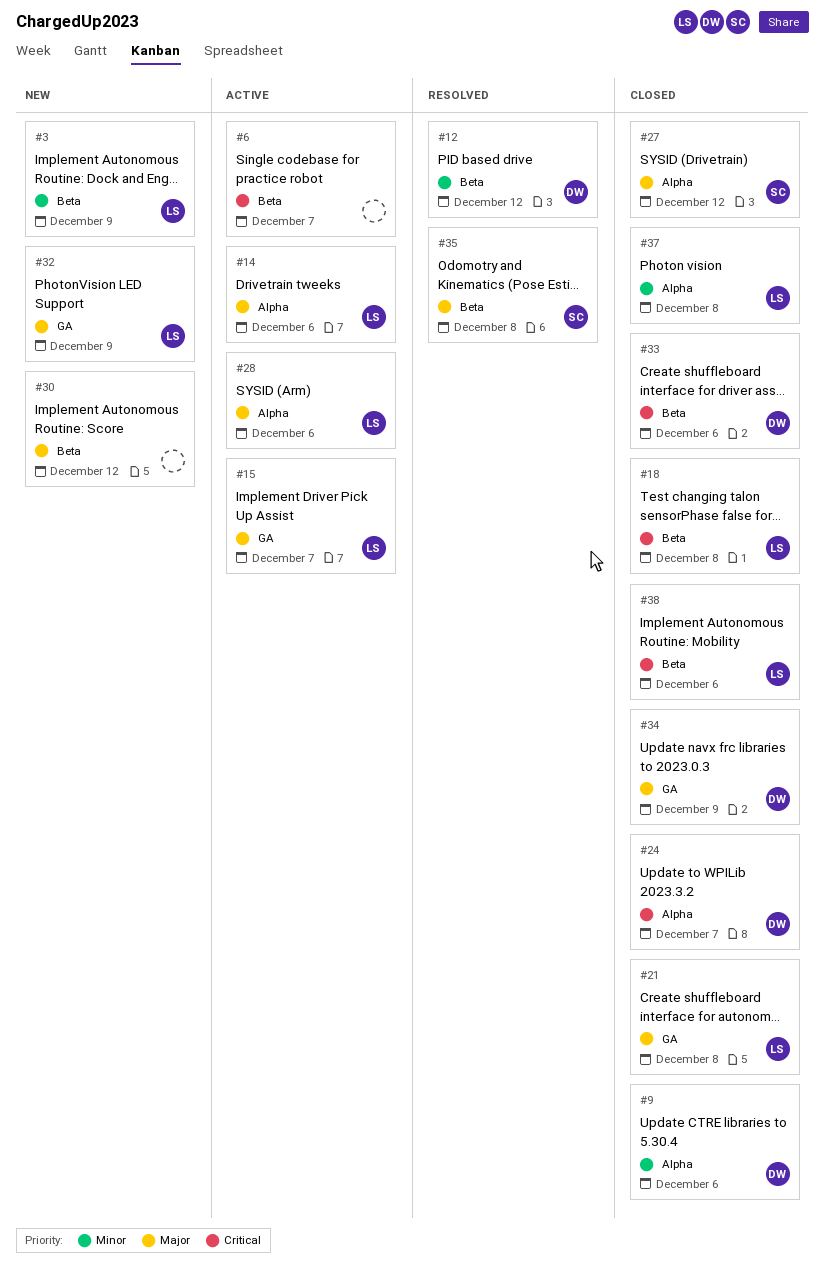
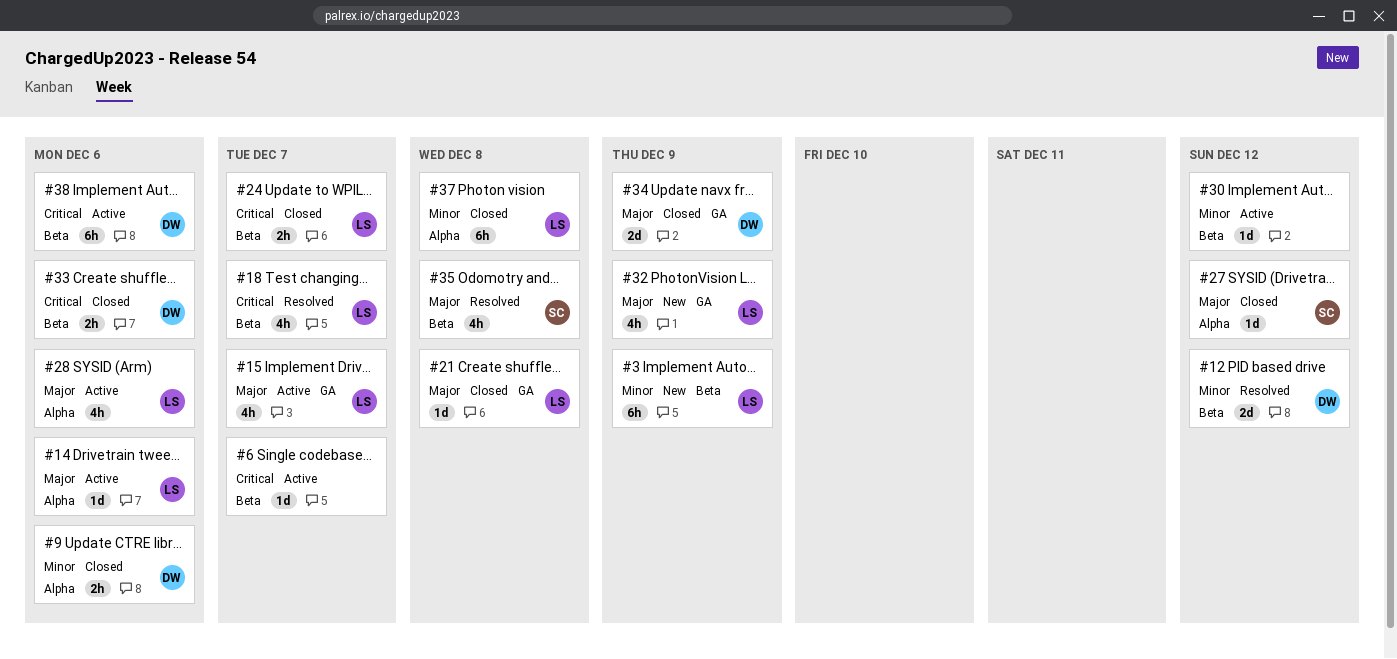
#18, status: Closed -> Resolved
#18, due: Dec 8 -> Dec 7
#24, owner: DW -> LS
#24, label: Alpha -> Beta
#30, status: New -> Active
#30, priority: Major -> Minor
#38, status: Closed -> Active
#38, owner: LS -> DW

